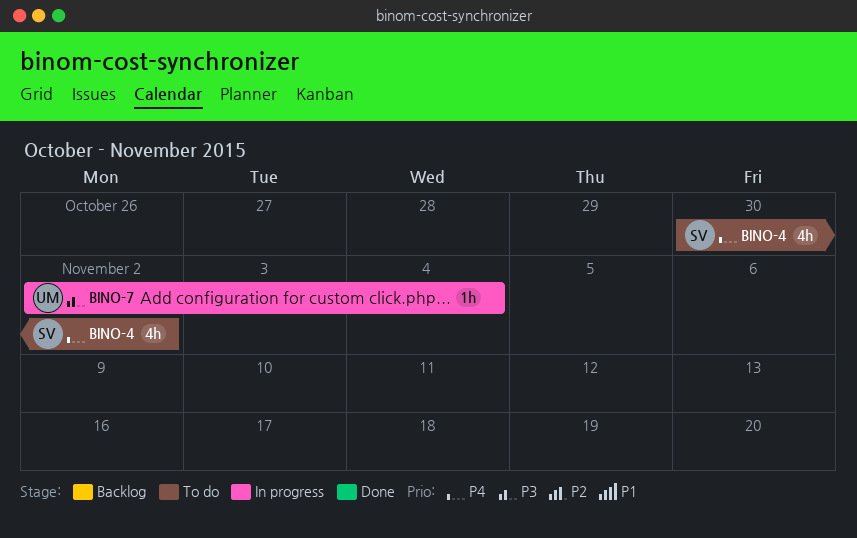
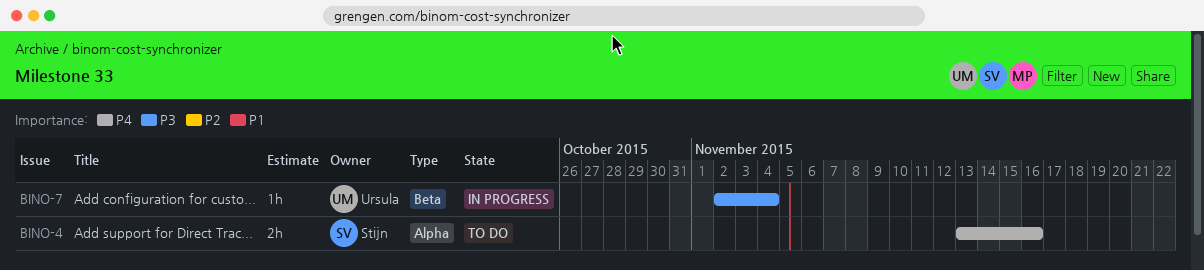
BINO-4, estimate: 4h -> 2h
BINO-4, start: Oct 30 -> Nov 13
BINO-4, due: Nov 2 -> Nov 16

